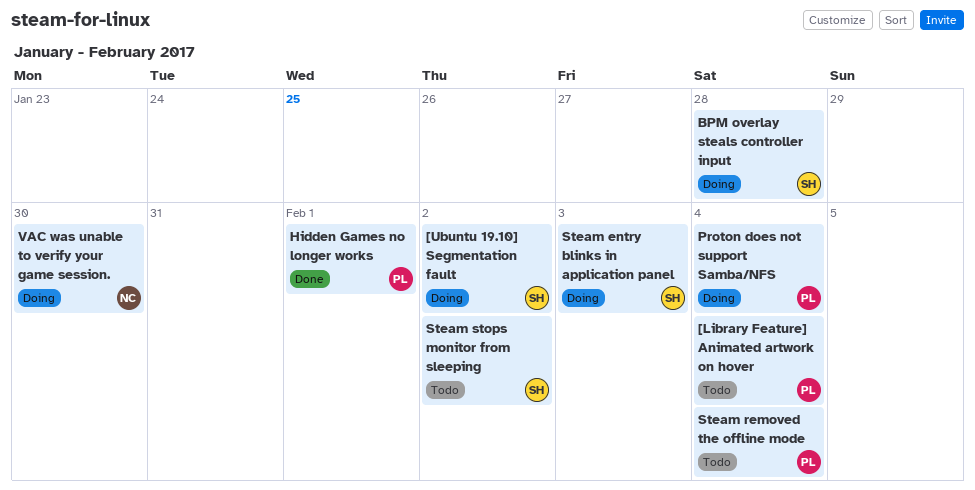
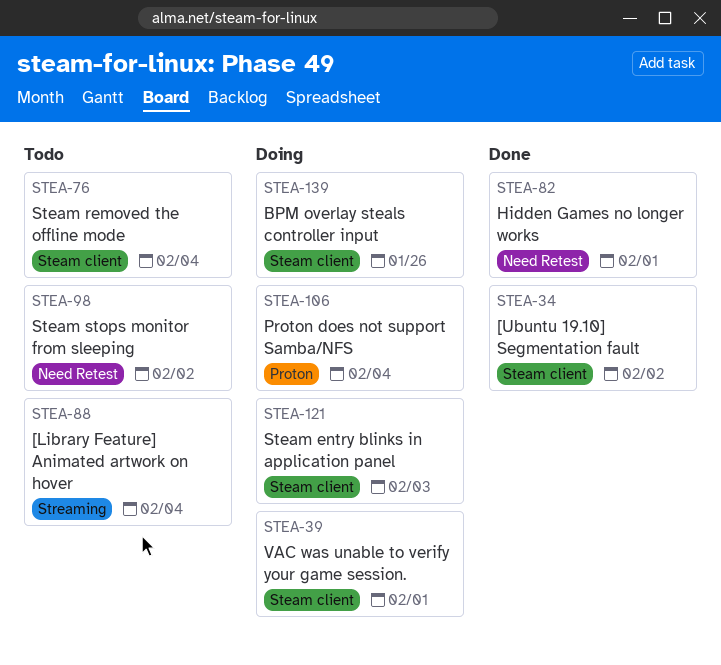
[Ubuntu 19.10] Segmentation fault, status: Doing -> Done
BPM overlay steals controller input, due: Jan 28 -> Jan 26
VAC was unable to verify your game session., due: Jan 30 -> Feb 1

